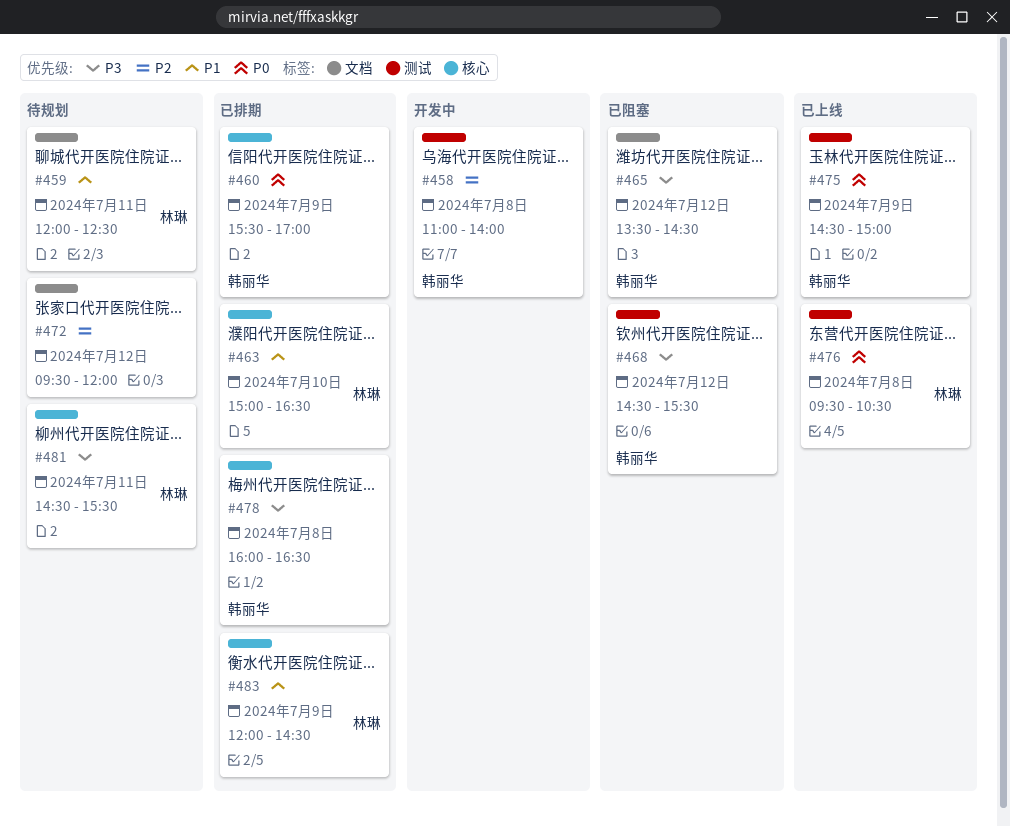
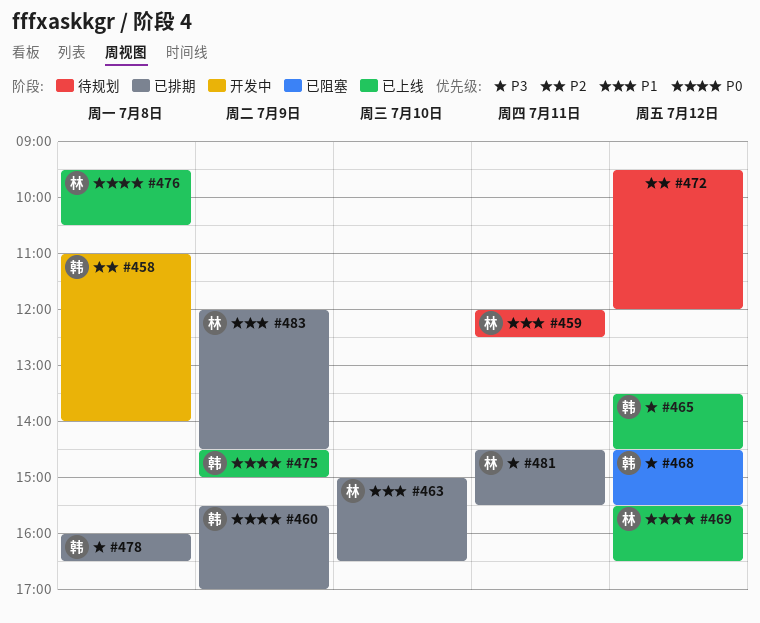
#465, status: 已阻塞 -> 已上线
#469: none -> present
#481, status: 待规划 -> 已排期

